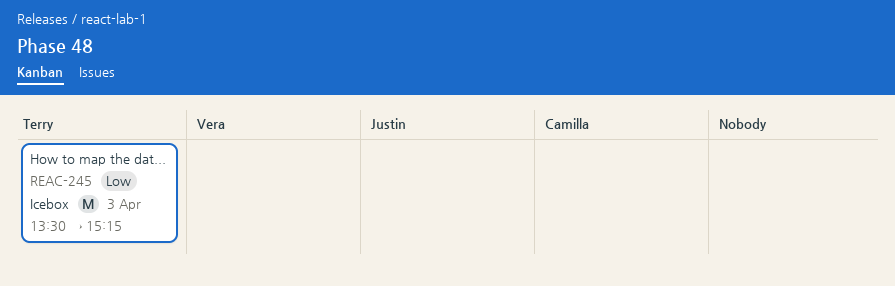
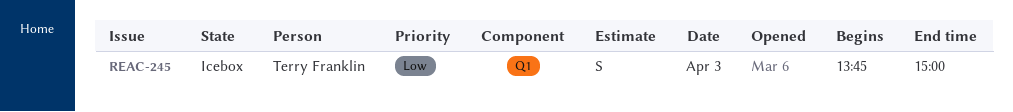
REAC-245, estimate: M -> S
REAC-245, begins: 13:30 -> 13:45
REAC-245, ends: 15:15 -> 15:00

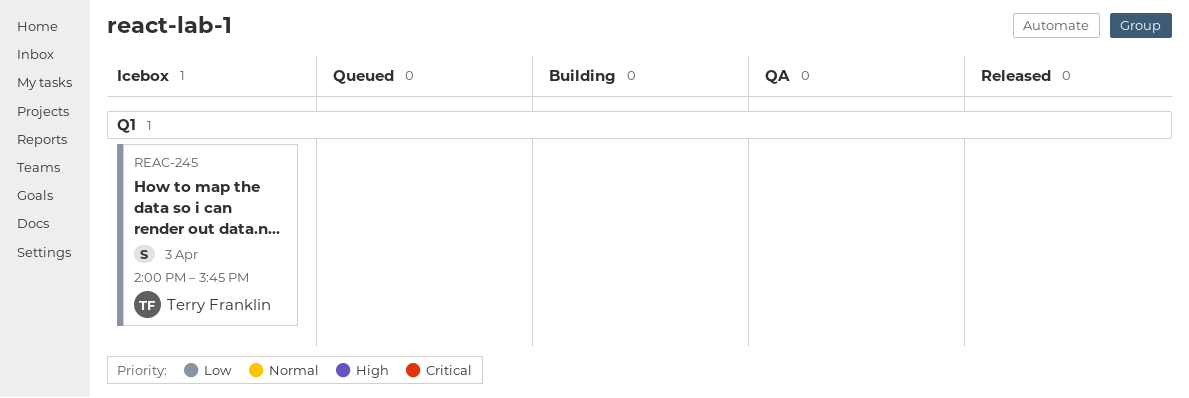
REAC-245, begins: 13:45 -> 14:00
REAC-245, ends: 15:00 -> 15:45

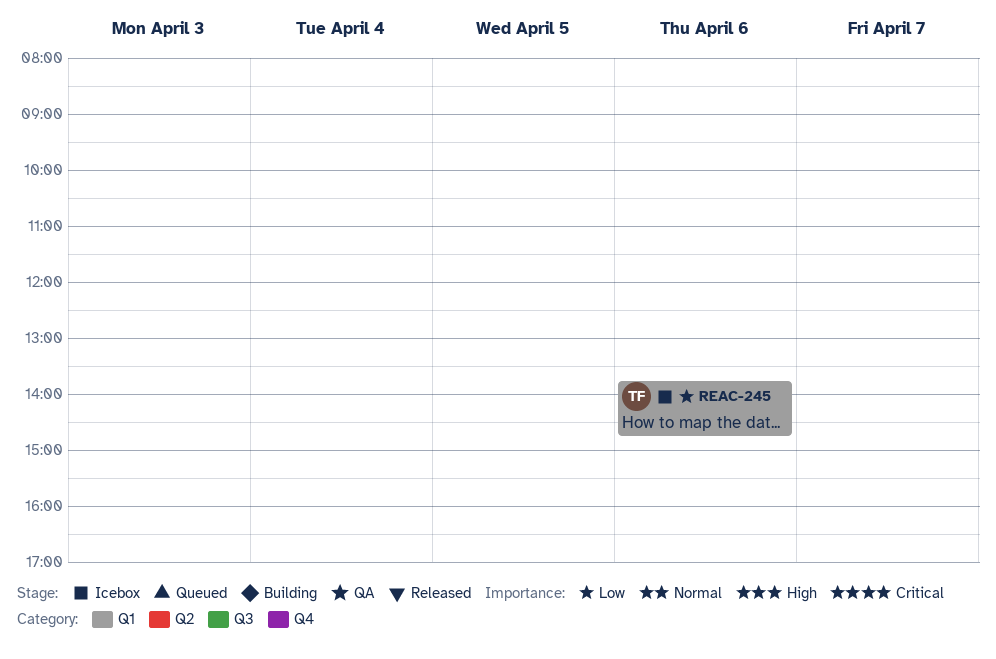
REAC-245, day: Apr 3 -> Apr 6
REAC-245, begins: 14:00 -> 13:45
REAC-245, ends: 15:45 -> 14:45

